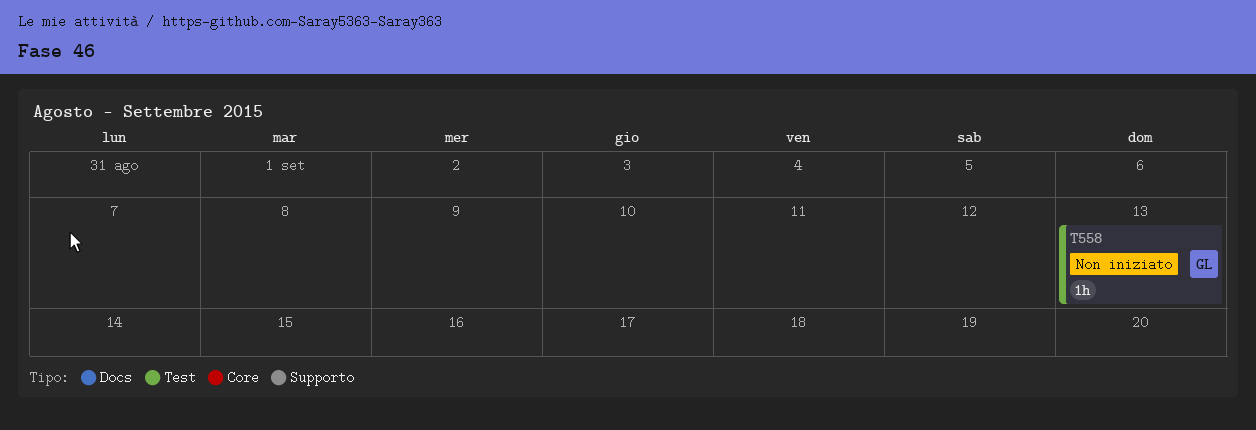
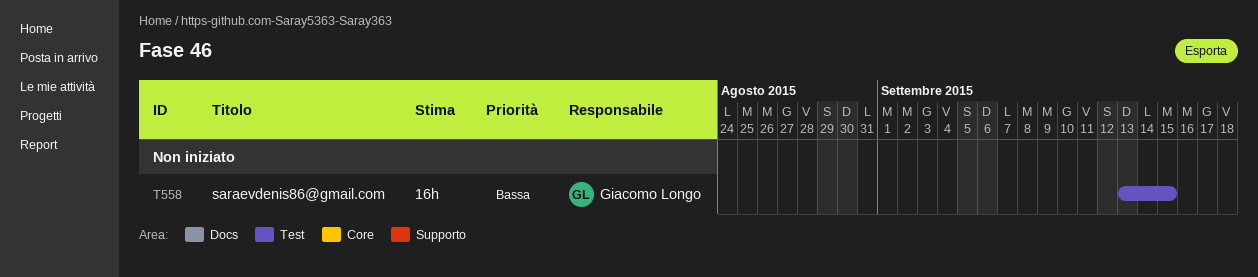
T558, estimate: 1h -> 16h
T558, due: Sep 13 -> Sep 15

